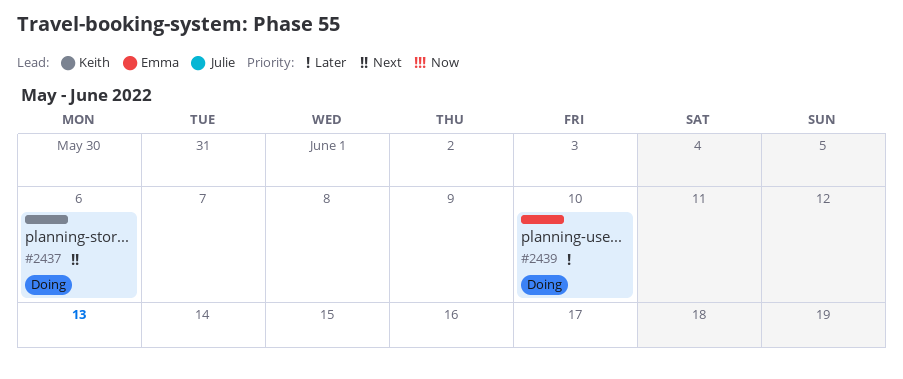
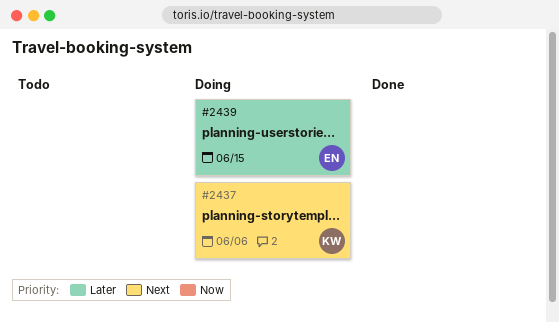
#2439, due: Jun 10 -> Jun 15

